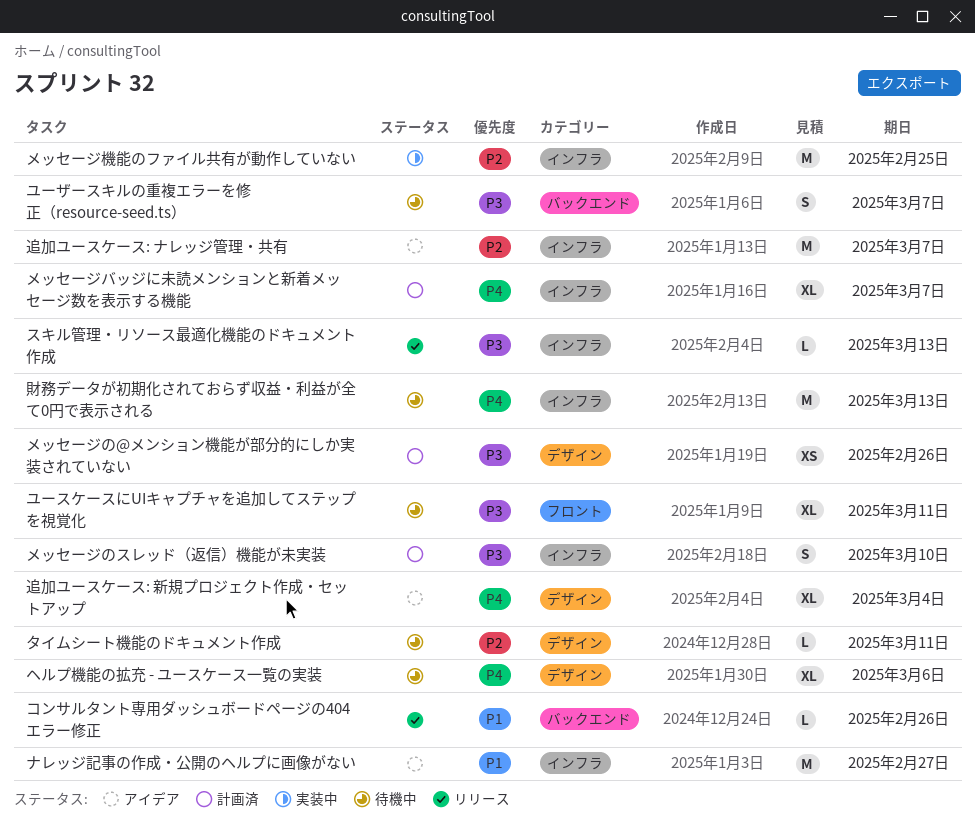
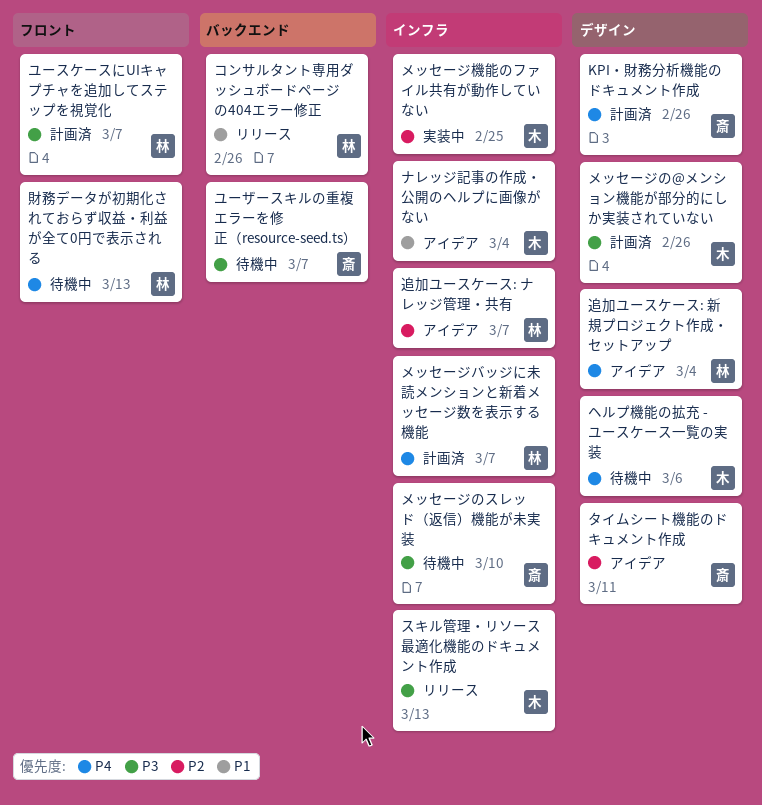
KPI・財務分析機能のドキュメント作成: none -> present
タイムシート機能のドキュメント作成, status: 待機中 -> アイデア
ナレッジ記事の作成・公開のヘルプに画像がない, due: Feb 27 -> Mar 4
メッセージのスレッド（返信）機能が未実装, status: 計画済 -> 待機中
ユースケースにUIキャプチャを追加してステップを視覚化, status: 待機中 -> 計画済
ユースケースにUIキャプチャを追加してステップを視覚化, due: Mar 11 -> Mar 7
財務データが初期化されておらず収益・利益が全て0円で表示される, label: インフラ -> フロント

